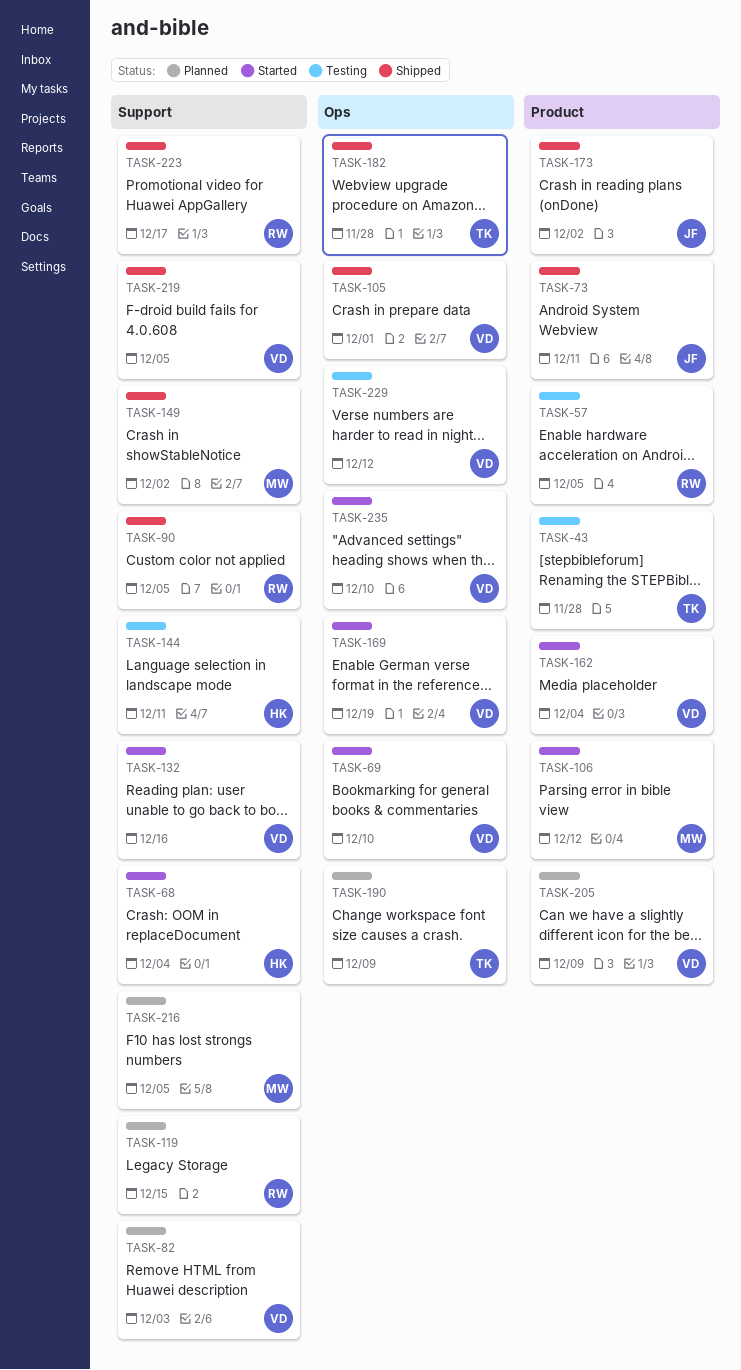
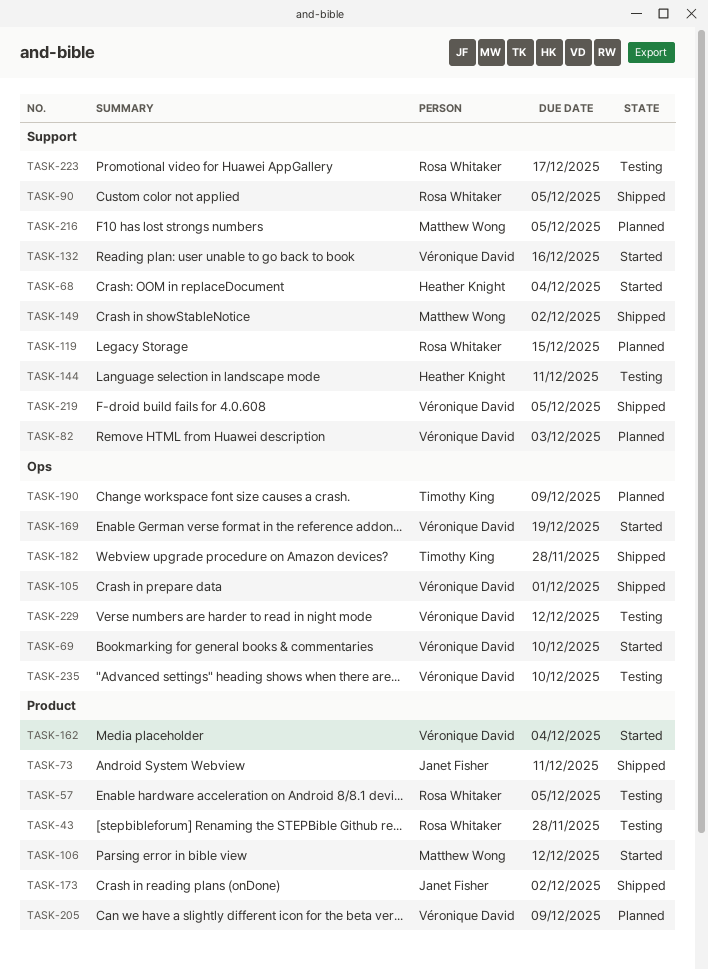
TASK-43, owner: Timothy King -> Rosa Whitaker
TASK-223, status: Shipped -> Testing
TASK-235, status: Started -> Testing

